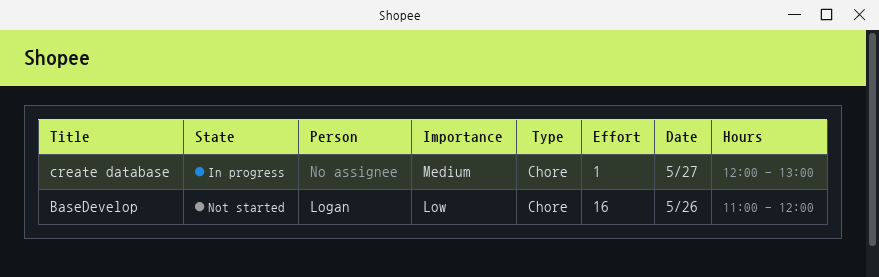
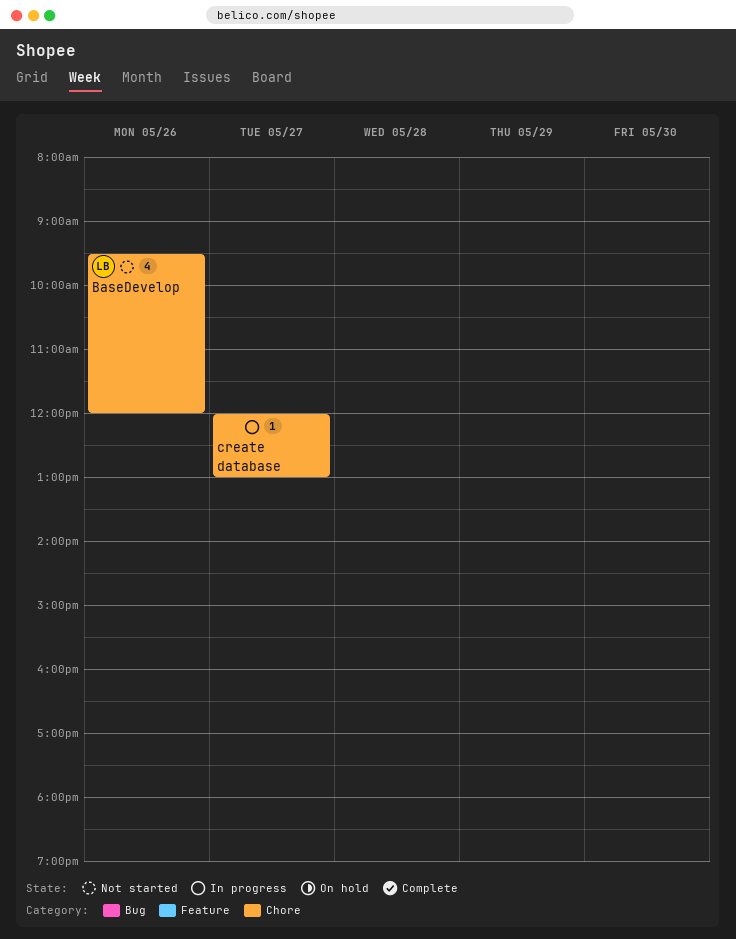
BaseDevelop, estimate: 16 -> 4
BaseDevelop, begins: 11:00 -> 09:30

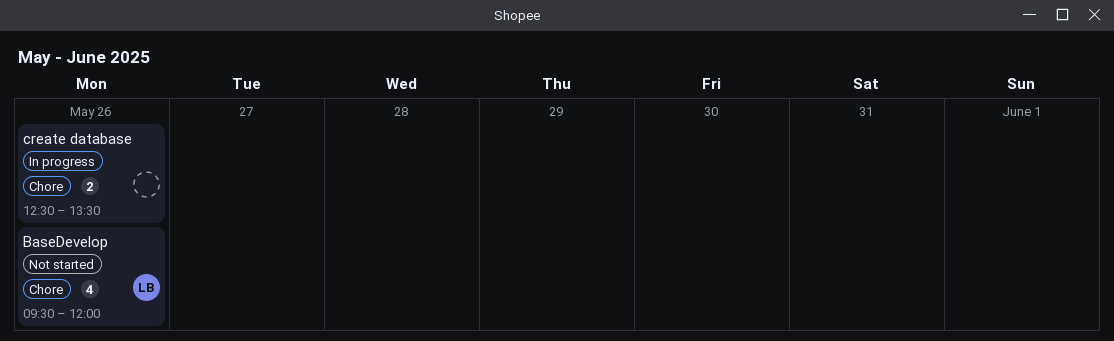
create database, estimate: 1 -> 2
create database, day: May 27 -> May 26
create database, begins: 12:00 -> 12:30
create database, ends: 13:00 -> 13:30

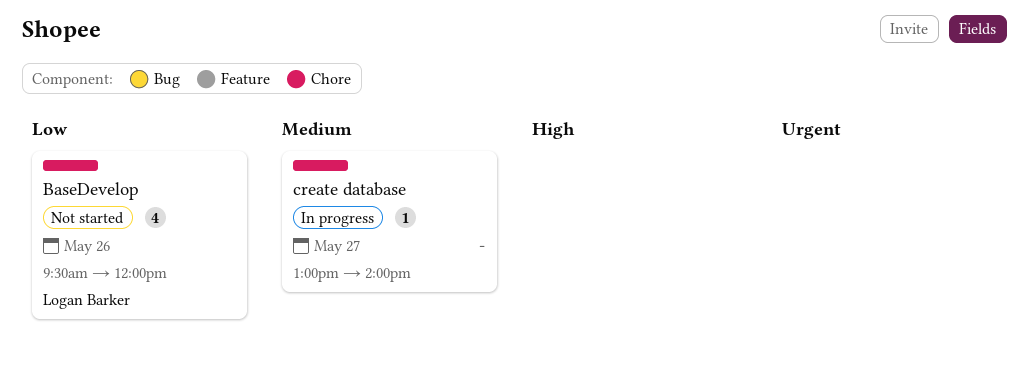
create database, estimate: 2 -> 1
create database, day: May 26 -> May 27
create database, begins: 12:30 -> 13:00
create database, ends: 13:30 -> 14:00

